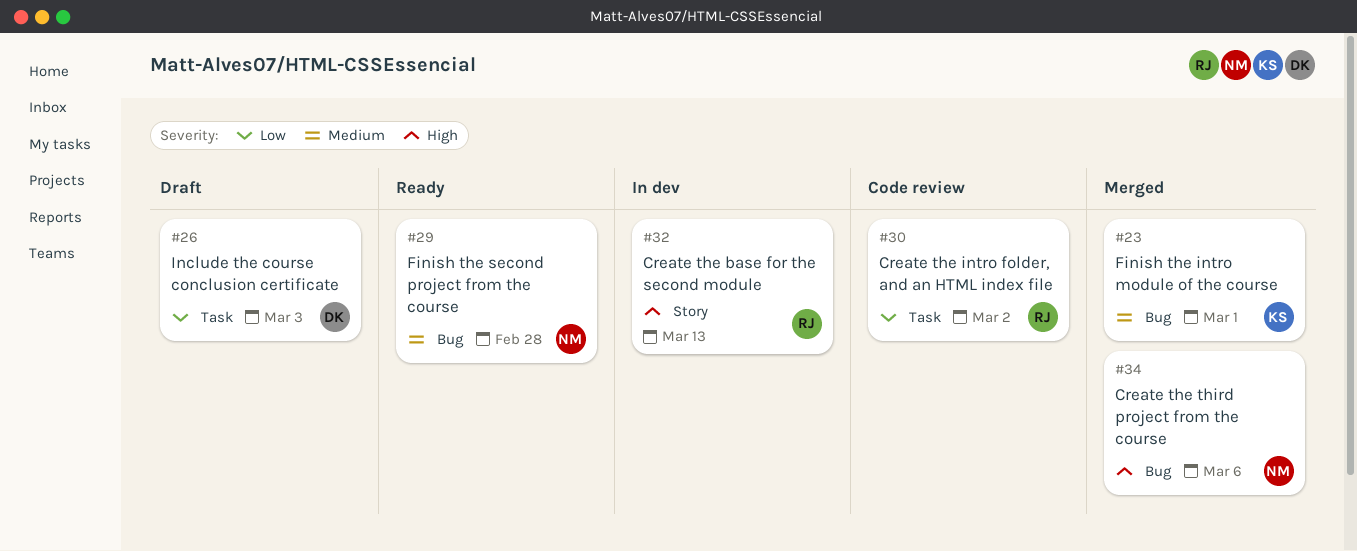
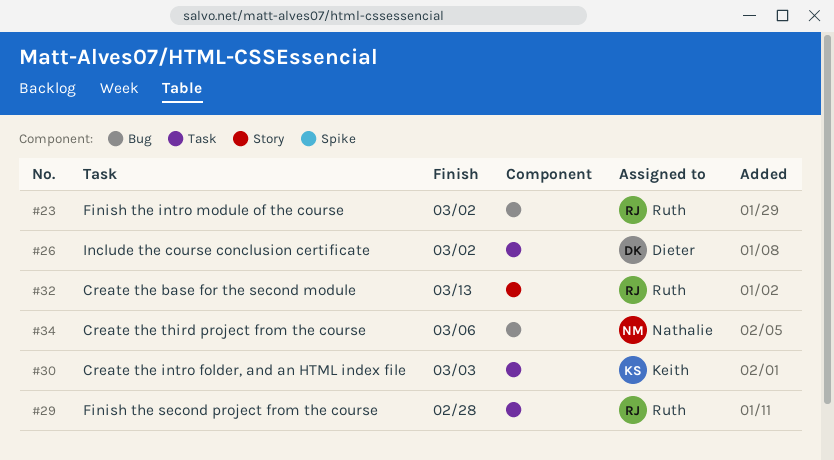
#23, owner: Keith -> Ruth
#23, due: Mar 1 -> Mar 2
#26, due: Mar 3 -> Mar 2
#29, owner: Nathalie -> Ruth
#29, label: Bug -> Task
#30, owner: Ruth -> Keith
#30, due: Mar 2 -> Mar 3

